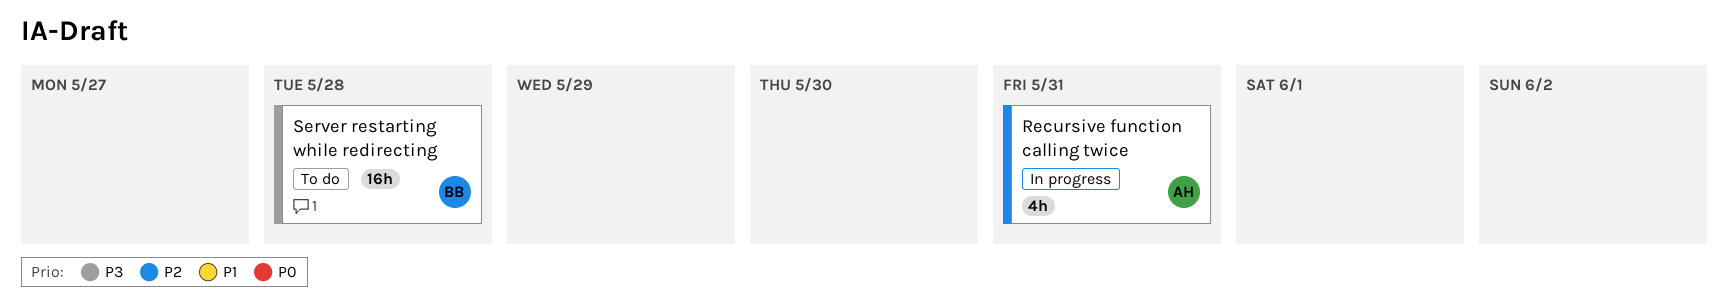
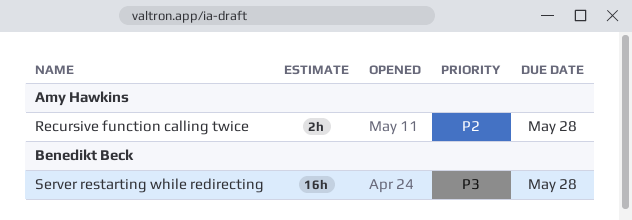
Recursive function calling twice, estimate: 4h -> 2h
Recursive function calling twice, due: May 31 -> May 28

